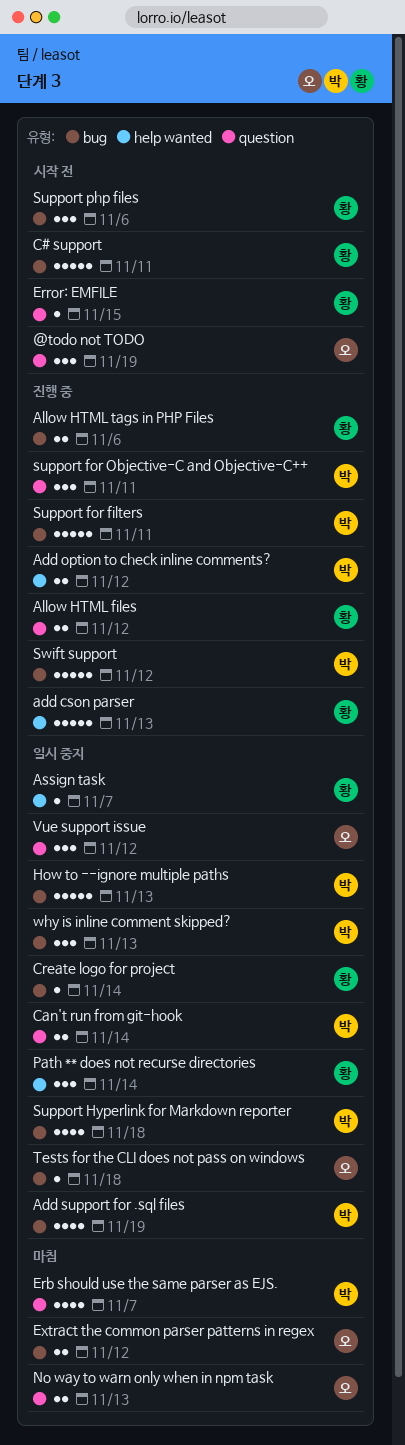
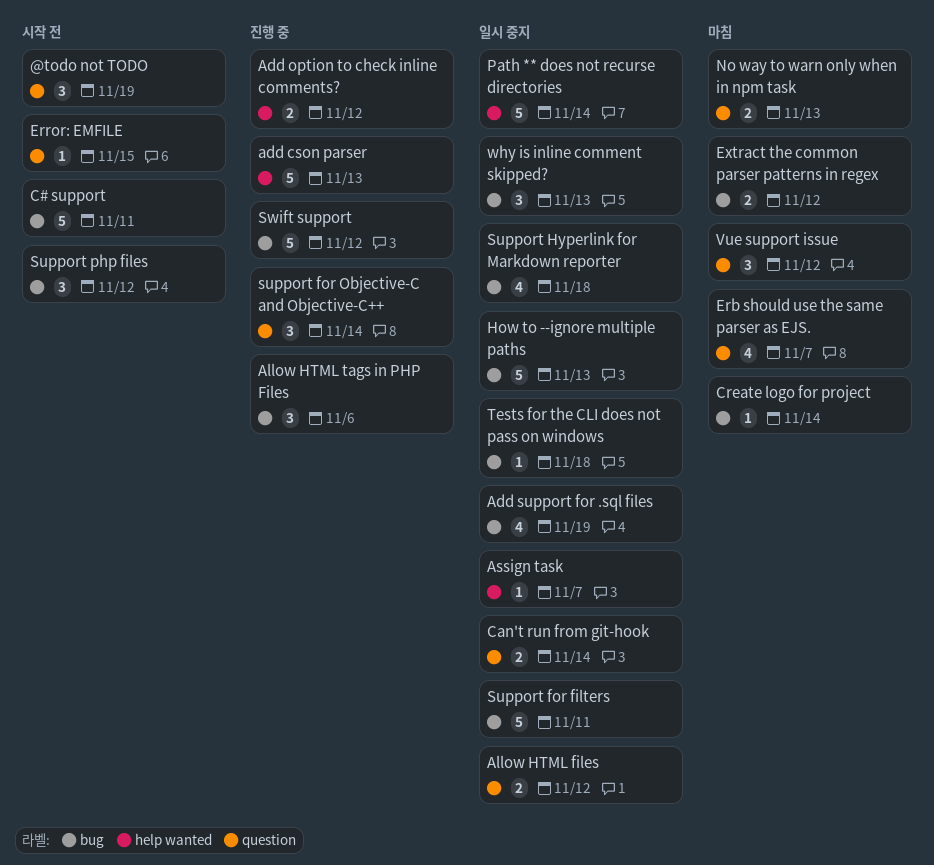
Allow HTML files, status: 진행 중 -> 일시 중지
Allow HTML tags in PHP Files, estimate: 2 -> 3
Create logo for project, status: 일시 중지 -> 마침
Path ** does not recurse directories, estimate: 3 -> 5
Support for filters, status: 진행 중 -> 일시 중지
support for Objective-C and Objective-C++, due: Nov 11 -> Nov 14
Support php files, due: Nov 6 -> Nov 12
Vue support issue, status: 일시 중지 -> 마침

